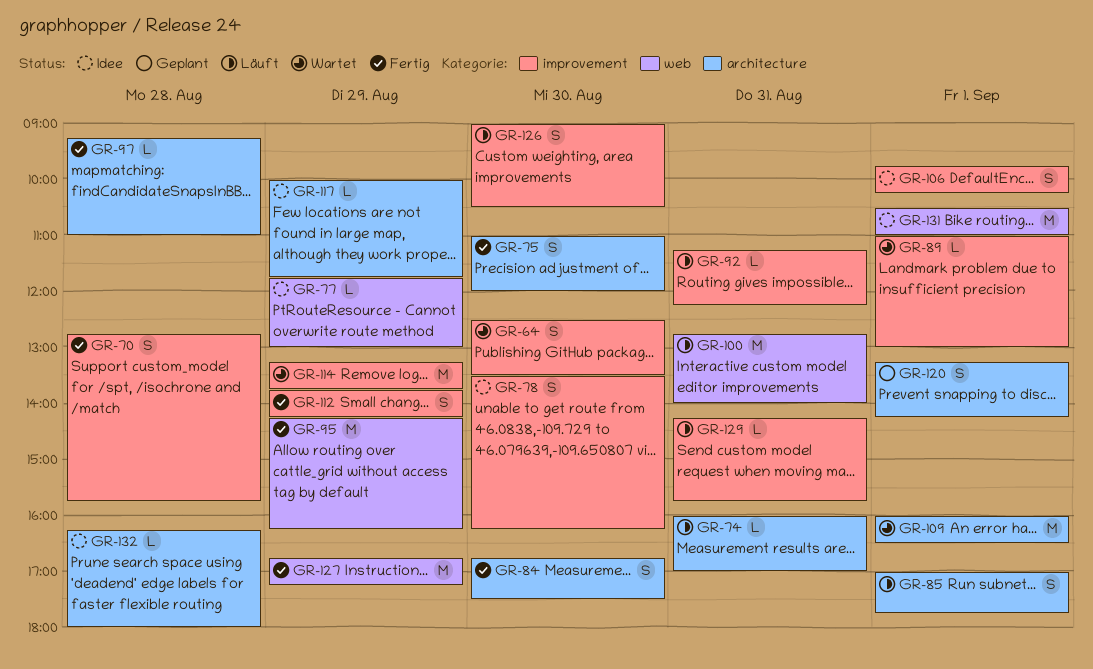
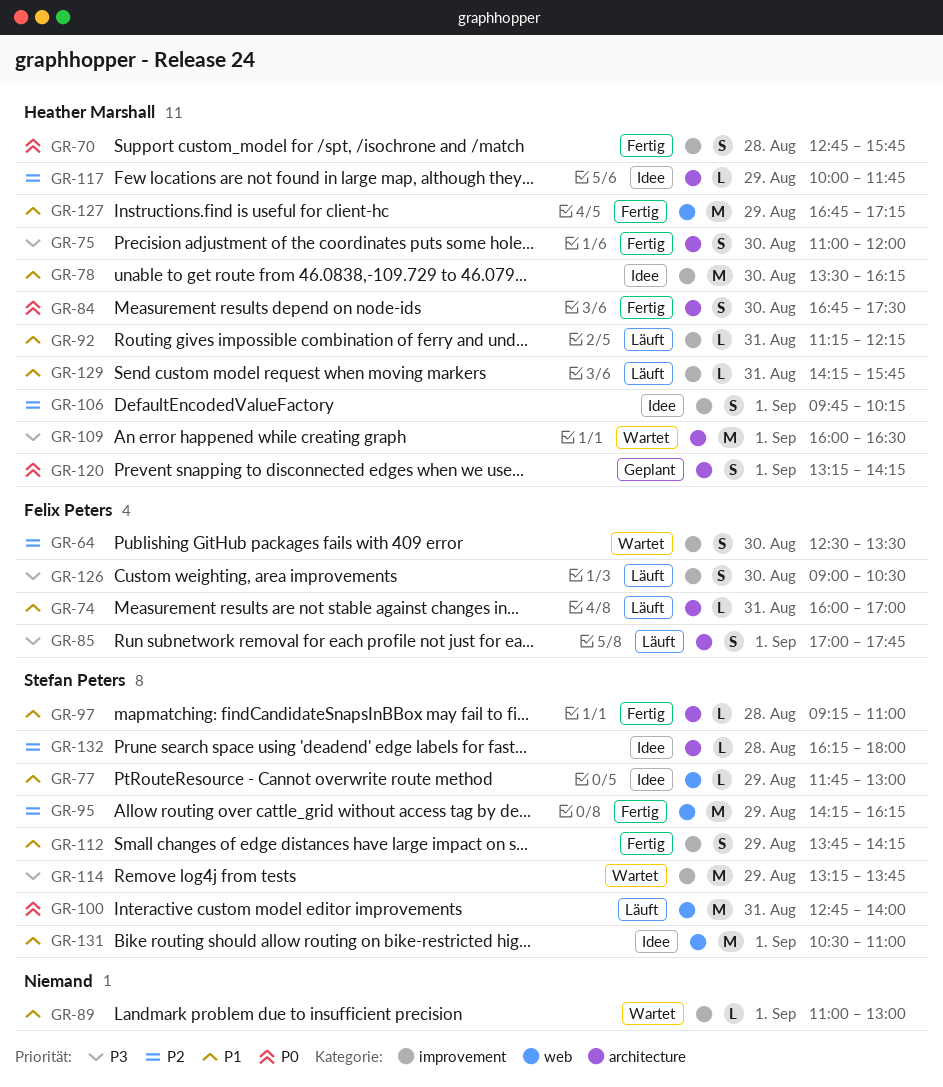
GR-78, estimate: S -> M

